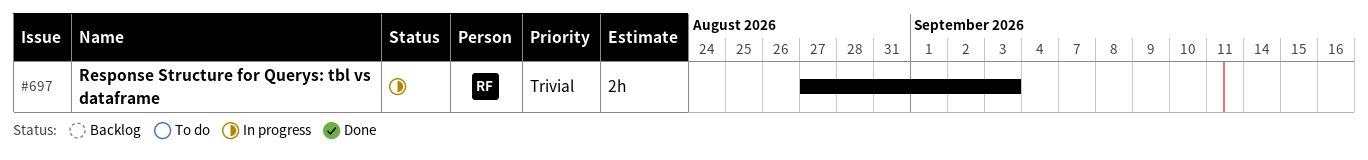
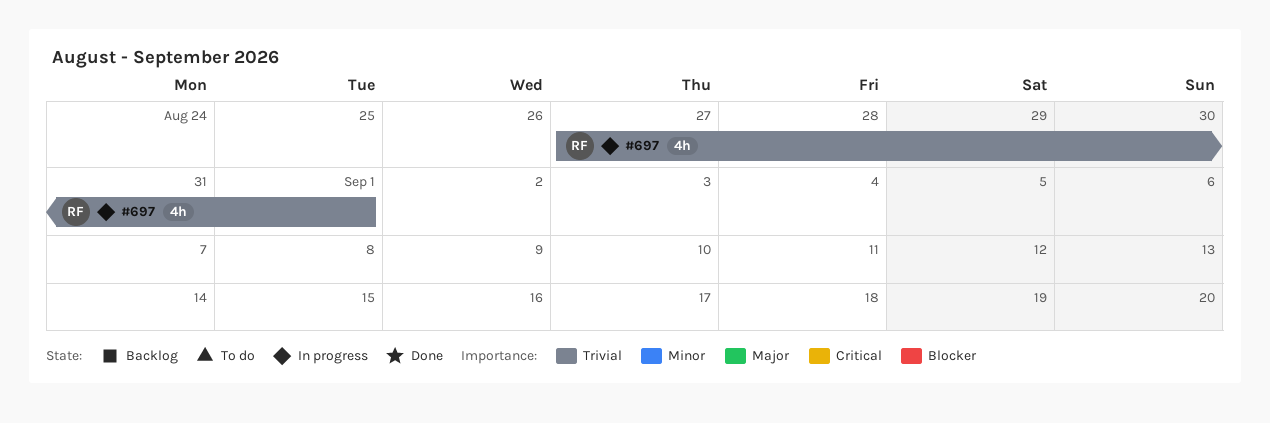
#697, estimate: 2h -> 4h
#697, due: Sep 3 -> Sep 1

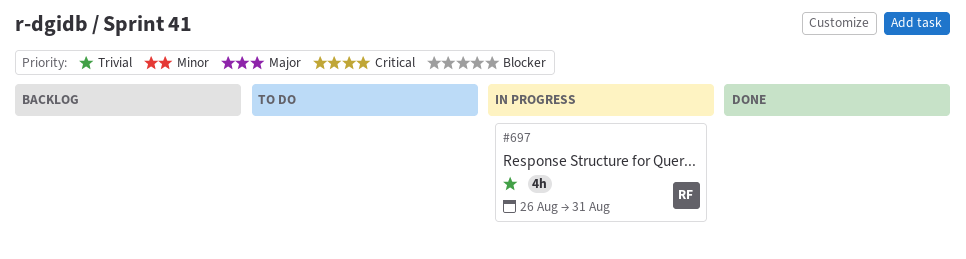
#697, start: Aug 27 -> Aug 26
#697, due: Sep 1 -> Aug 31

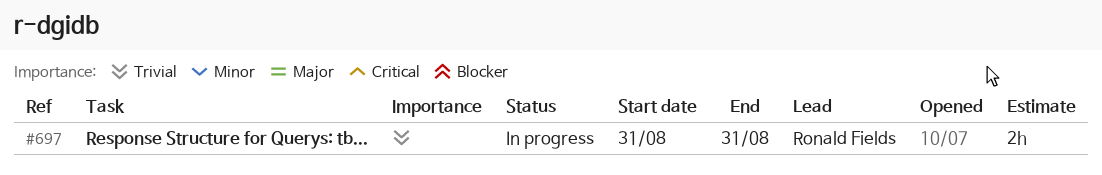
#697, estimate: 4h -> 2h
#697, start: Aug 26 -> Aug 31

